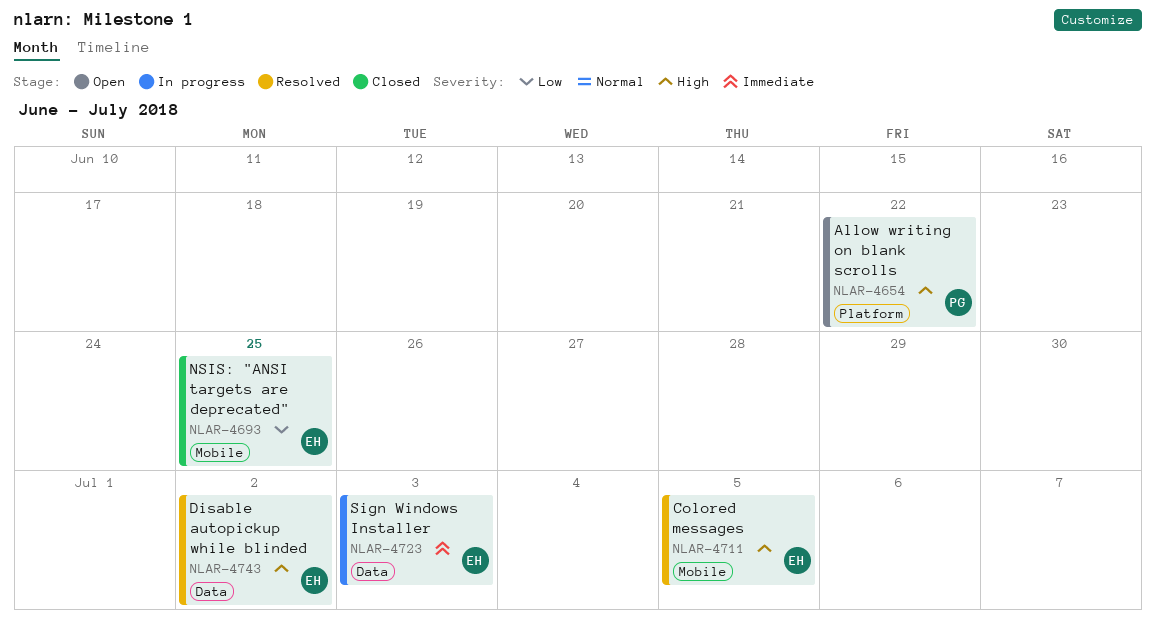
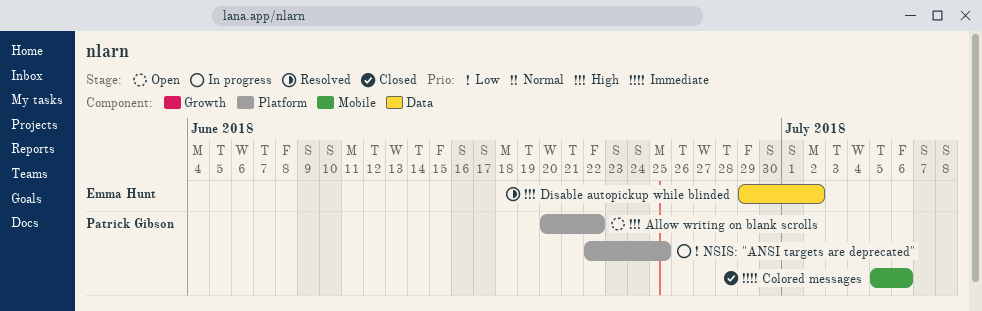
Colored messages, status: Resolved -> Closed
Colored messages, owner: Emma Hunt -> Patrick Gibson
Colored messages, priority: High -> Immediate
Colored messages, due: Jul 5 -> Jul 6
NSIS: "ANSI targets are deprecated", status: Closed -> In progress
NSIS: "ANSI targets are deprecated", owner: Emma Hunt -> Patrick Gibson
NSIS: "ANSI targets are deprecated", label: Mobile -> Platform
Sign Windows Installer: present -> none

